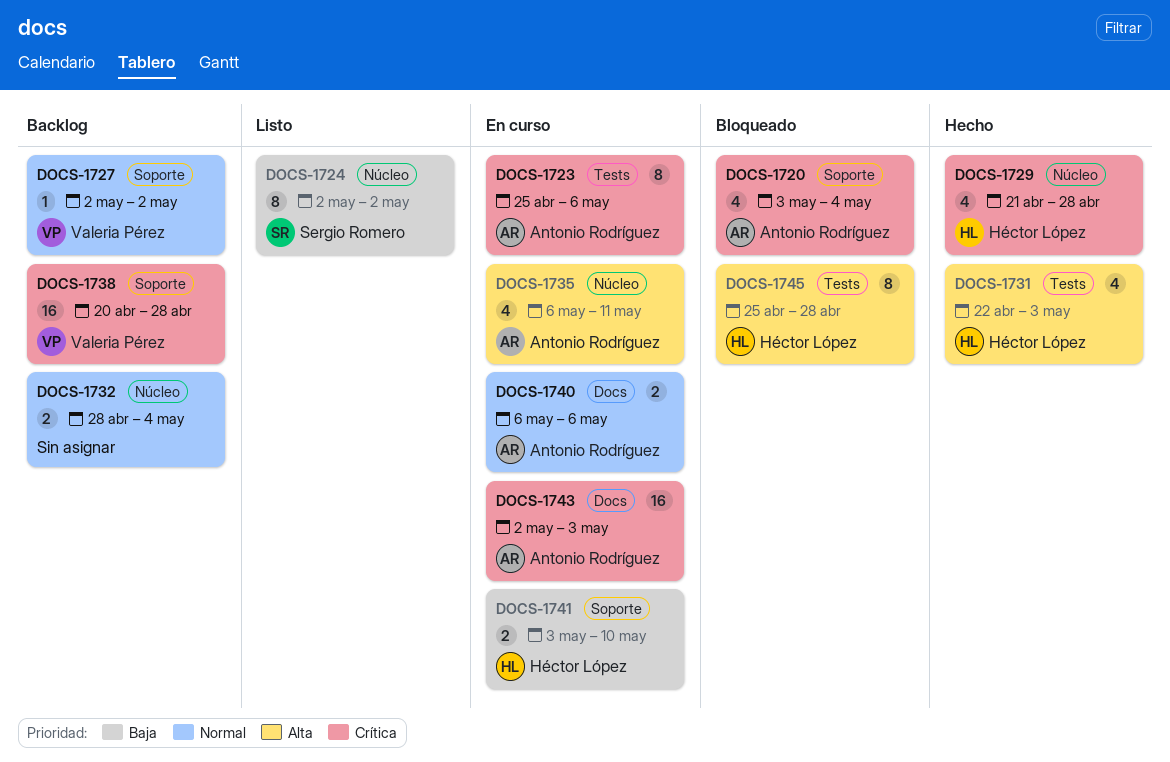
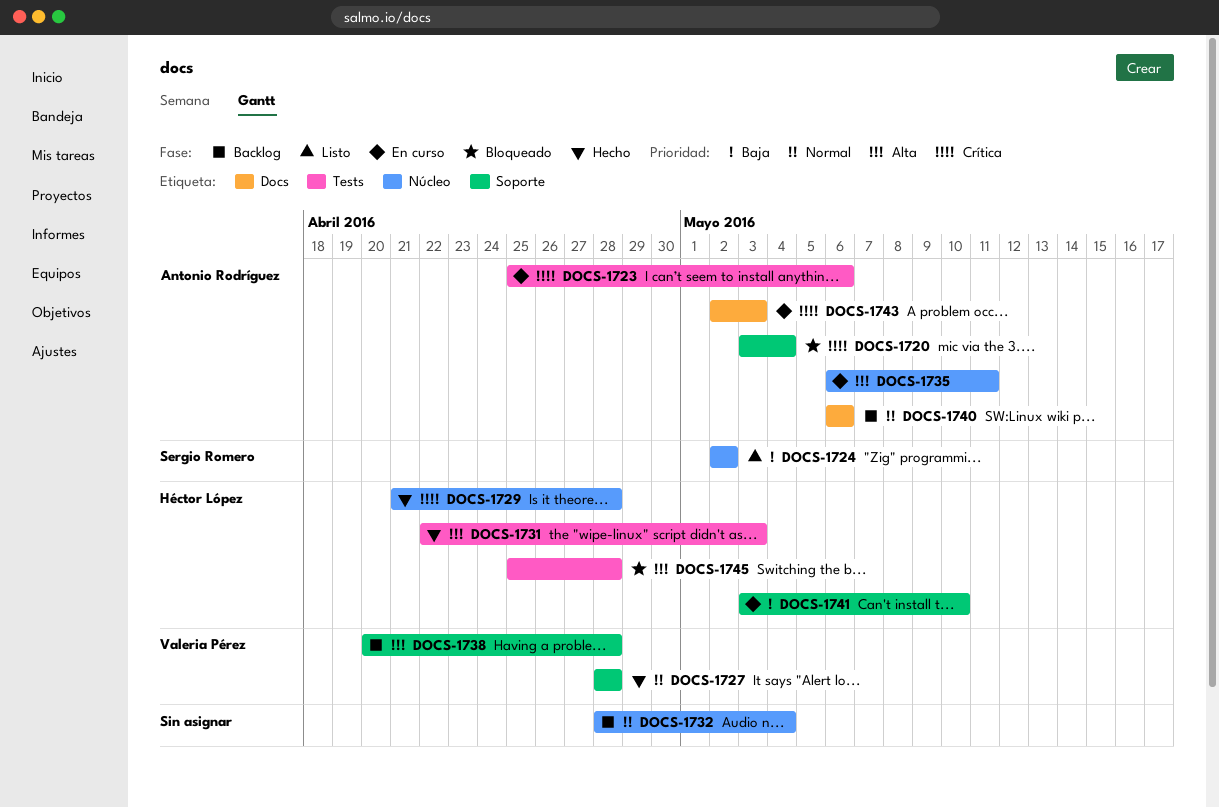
DOCS-1727, status: Backlog -> Hecho
DOCS-1727, start: May 2 -> Apr 28
DOCS-1727, due: May 2 -> Apr 28
DOCS-1738, priority: Crítica -> Alta
DOCS-1740, status: En curso -> Backlog

